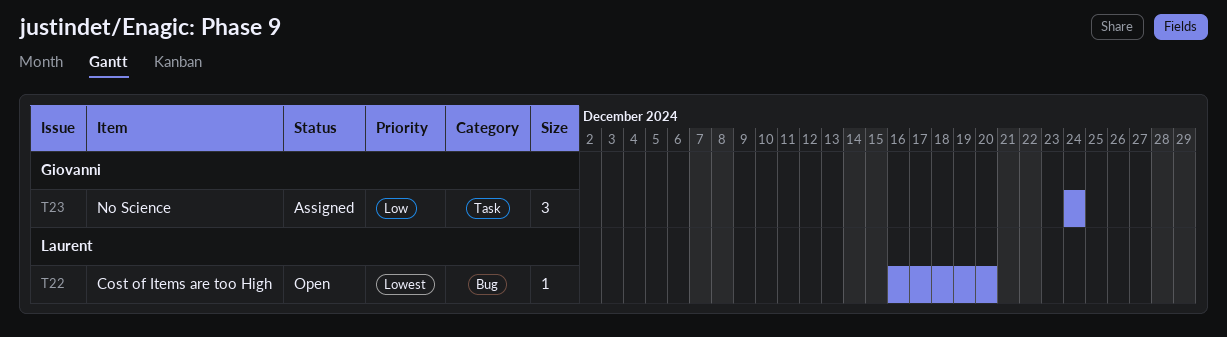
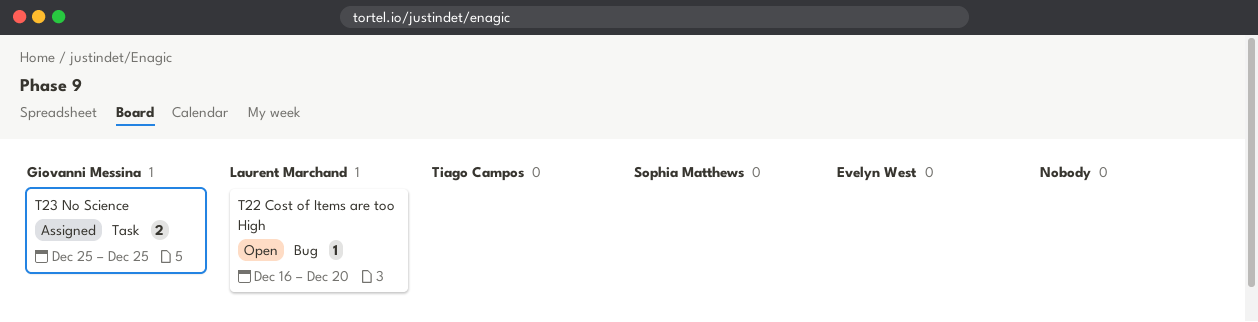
T23, estimate: 3 -> 2
T23, start: Dec 24 -> Dec 25
T23, due: Dec 24 -> Dec 25

